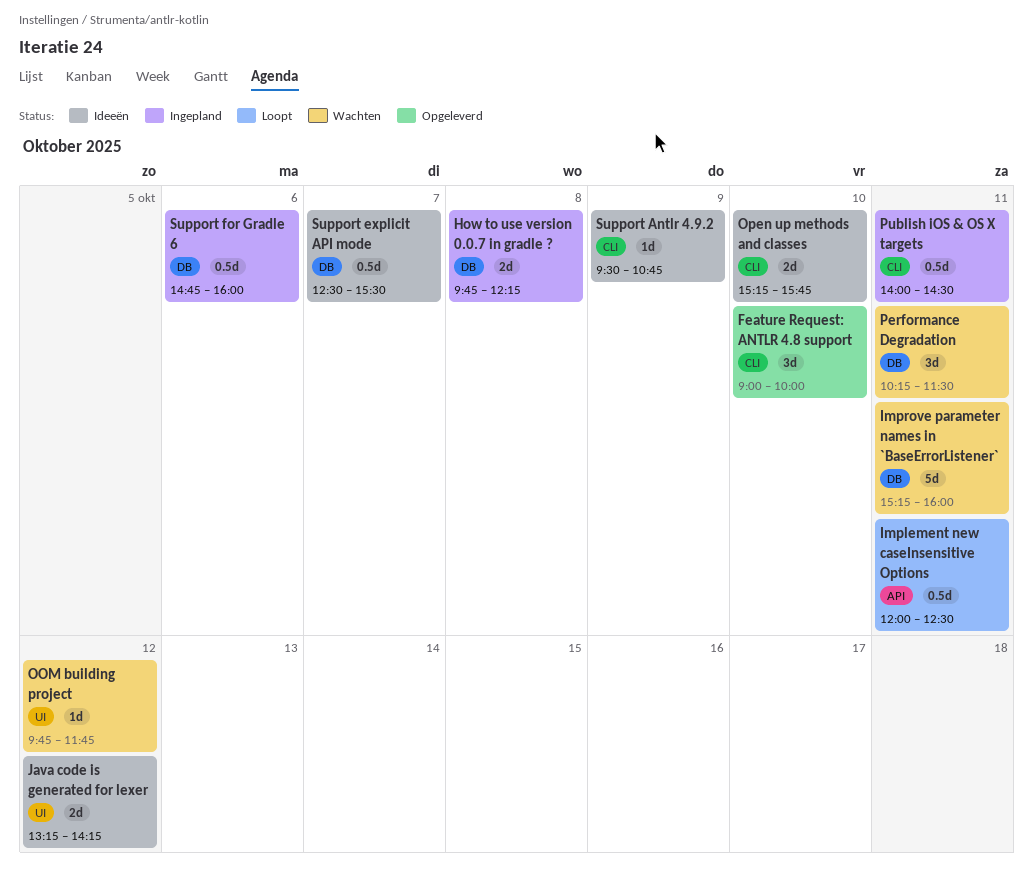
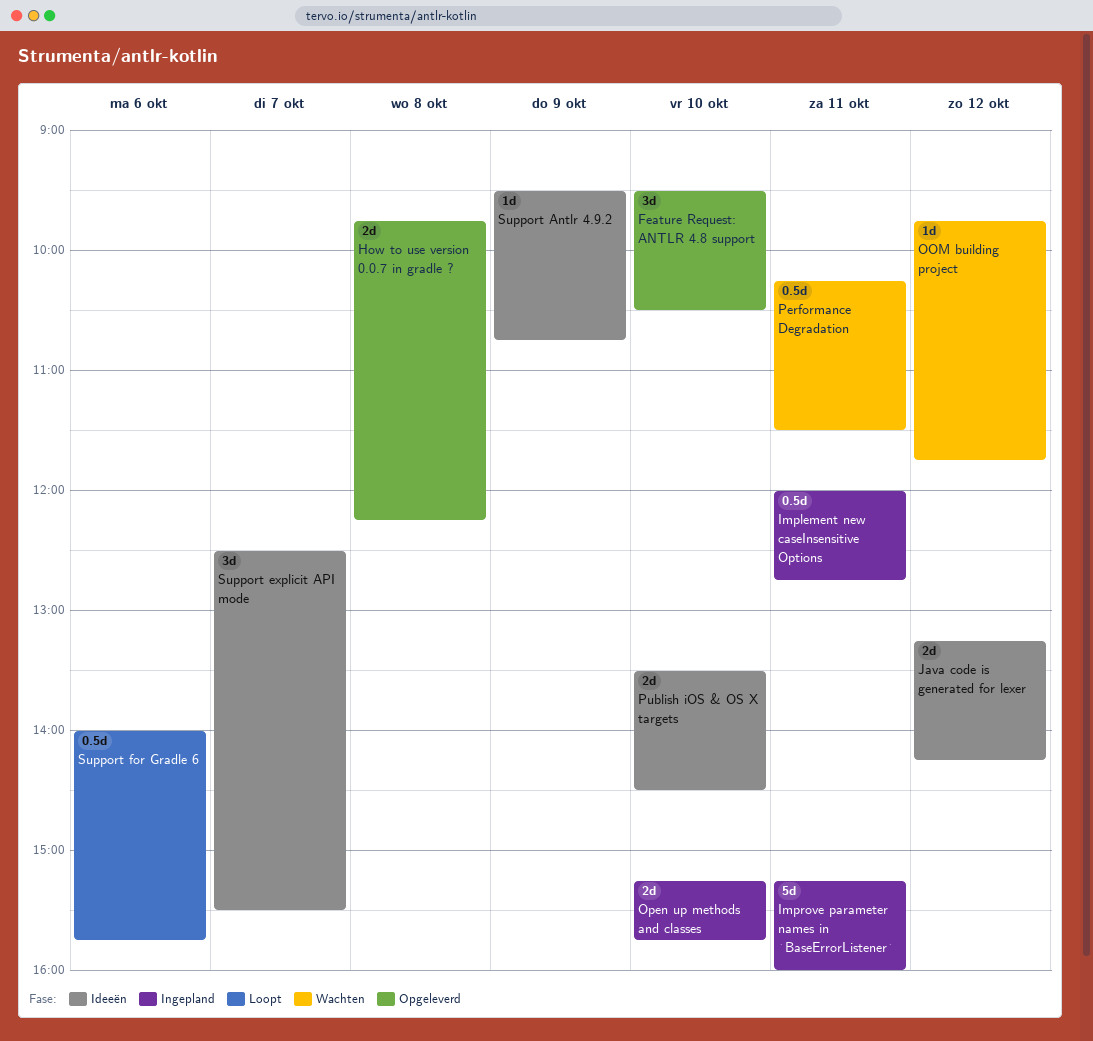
Feature Request: ANTLR 4.8 support, begins: 09:00 -> 09:30
Feature Request: ANTLR 4.8 support, ends: 10:00 -> 10:30
How to use version 0.0.7 in gradle ?, status: Ingepland -> Opgeleverd
Implement new caseInsensitive Options, status: Loopt -> Ingepland
Implement new caseInsensitive Options, ends: 12:30 -> 12:45
Improve parameter names in `BaseErrorListener`, status: Wachten -> Ingepland
Open up methods and classes, status: Ideeën -> Ingepland
Performance Degradation, estimate: 3d -> 0.5d
Publish iOS & OS X targets, status: Ingepland -> Ideeën
Publish iOS & OS X targets, estimate: 0.5d -> 2d
Publish iOS & OS X targets, day: Oct 11 -> Oct 10
Publish iOS & OS X targets, begins: 14:00 -> 13:30
Support explicit API mode, estimate: 0.5d -> 3d
Support for Gradle 6, status: Ingepland -> Loopt
Support for Gradle 6, begins: 14:45 -> 14:00
Support for Gradle 6, ends: 16:00 -> 15:45

